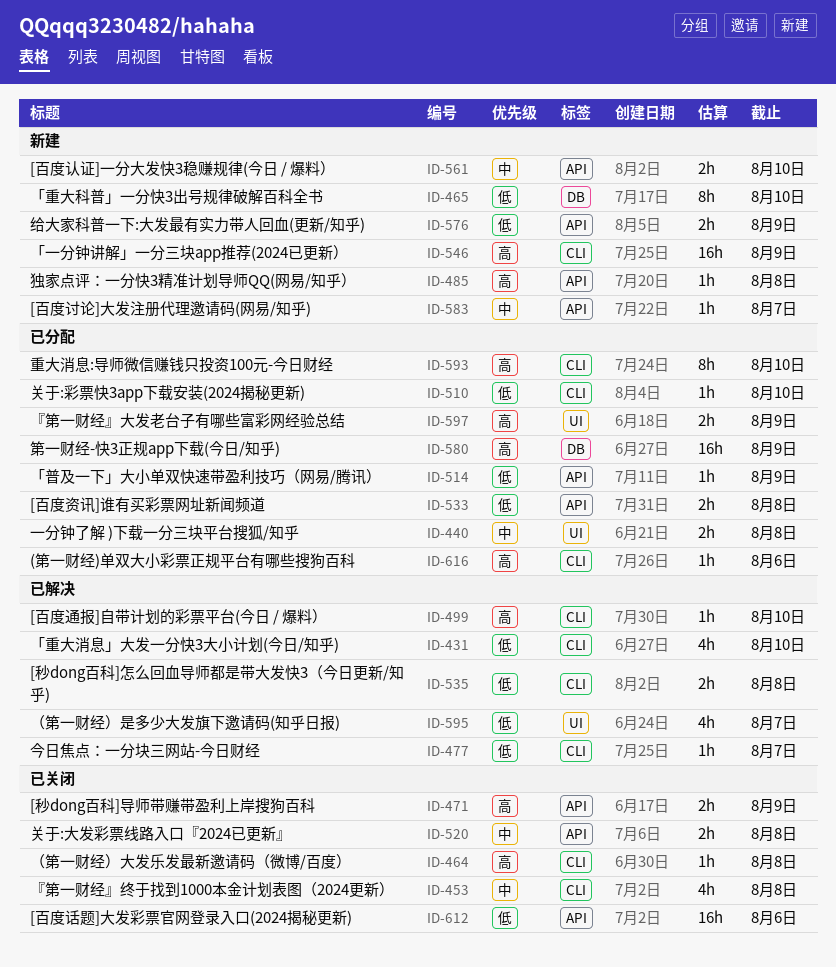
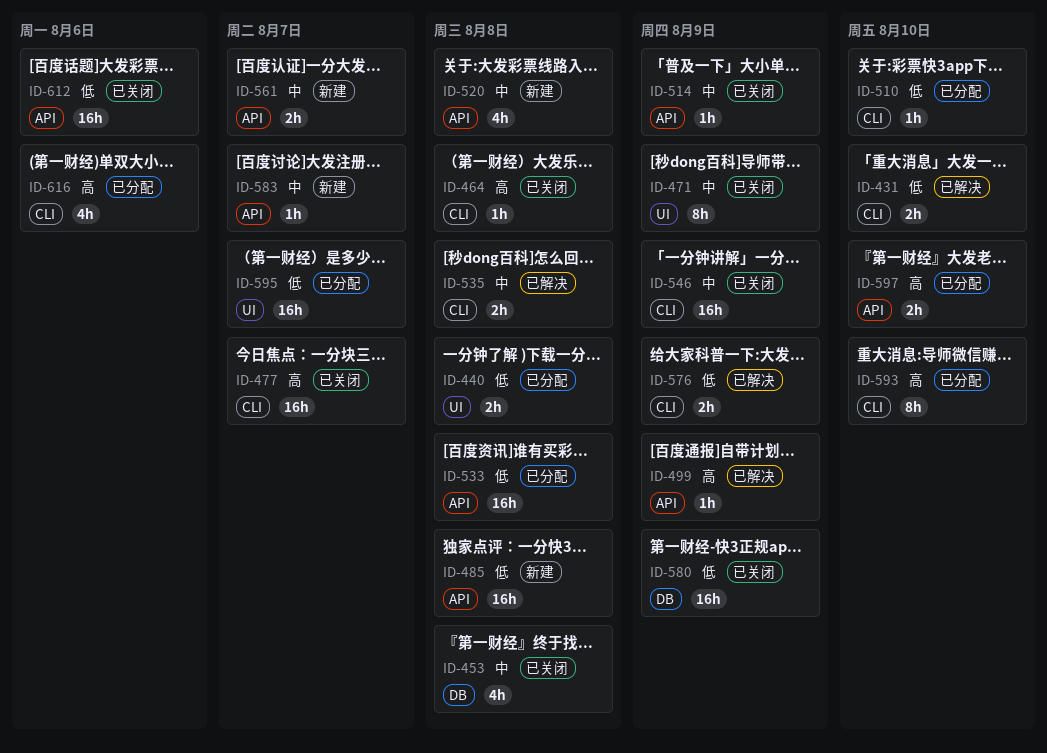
ID-431, estimate: 4h -> 2h
ID-440, priority: 中 -> 低
ID-453, label: CLI -> DB
ID-465: present -> none
ID-471, priority: 高 -> 中
ID-471, label: API -> UI
ID-471, estimate: 2h -> 8h
ID-477, status: 已解决 -> 已关闭
ID-477, priority: 低 -> 高
ID-477, estimate: 1h -> 16h
ID-485, priority: 高 -> 低
ID-485, estimate: 1h -> 16h
ID-499, label: CLI -> API
ID-499, due: Aug 10 -> Aug 9
ID-514, status: 已分配 -> 已关闭
ID-514, priority: 低 -> 中
ID-520, status: 已关闭 -> 新建
ID-520, estimate: 2h -> 4h
ID-533, estimate: 2h -> 16h
ID-535, priority: 低 -> 中
ID-546, status: 新建 -> 已关闭
ID-546, priority: 高 -> 中
ID-561, due: Aug 10 -> Aug 7
ID-576, status: 新建 -> 已解决
ID-576, label: API -> CLI
ID-580, status: 已分配 -> 已关闭
ID-580, priority: 高 -> 低
ID-595, status: 已解决 -> 已分配
ID-595, estimate: 4h -> 16h
ID-597, label: UI -> API
ID-597, due: Aug 9 -> Aug 10
ID-616, estimate: 1h -> 4h

